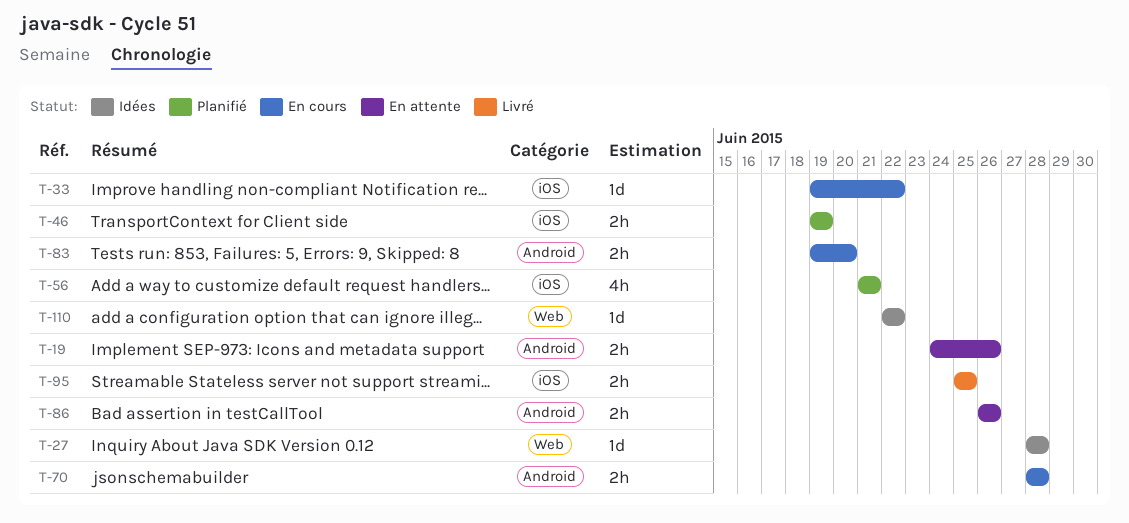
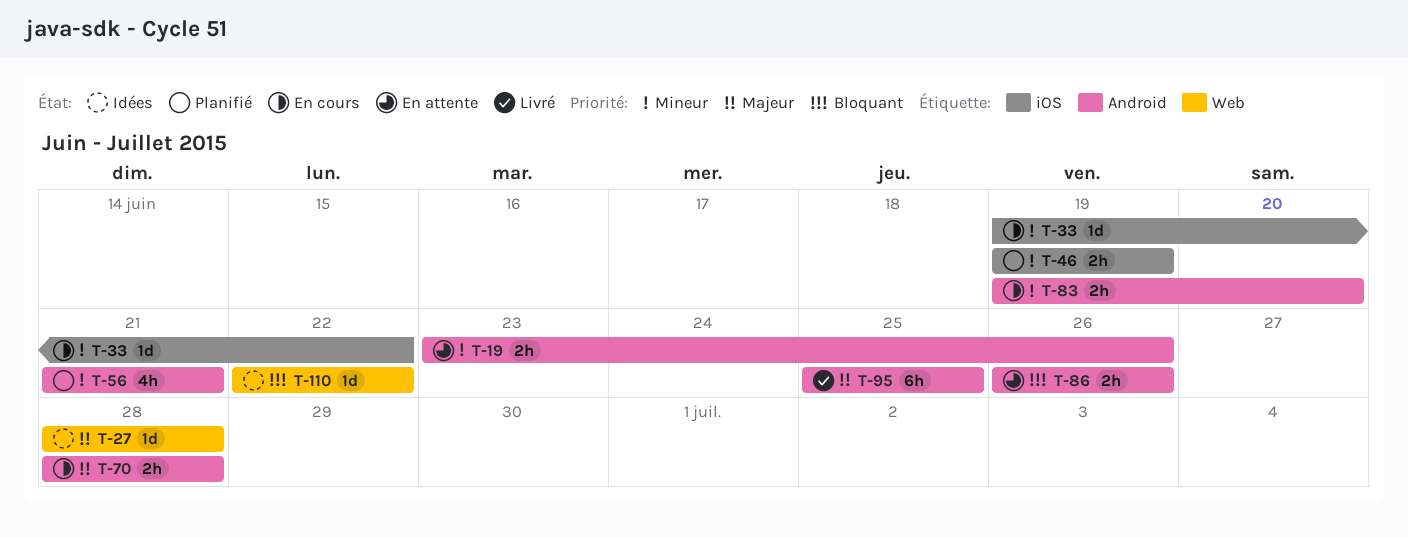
T-19, start: Jun 24 -> Jun 23
T-56, label: iOS -> Android
T-95, label: iOS -> Android
T-95, estimate: 2h -> 6h

